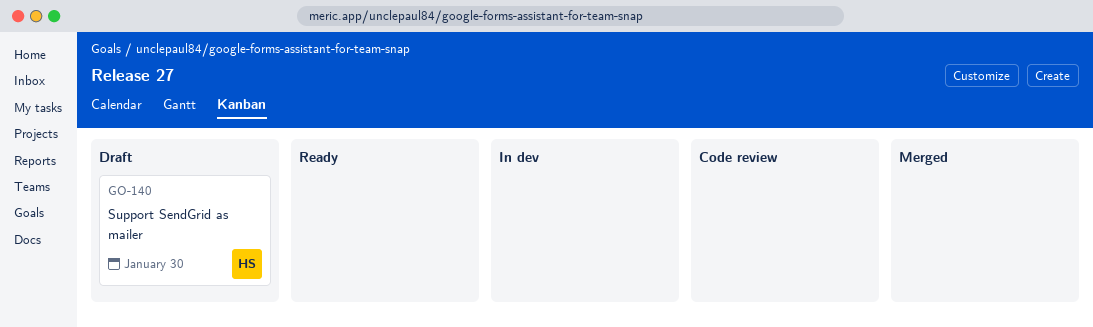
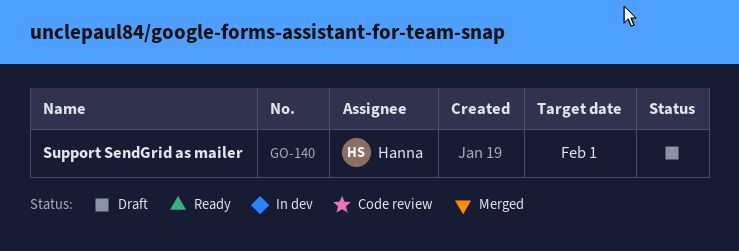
GO-140, due: Jan 30 -> Feb 1

